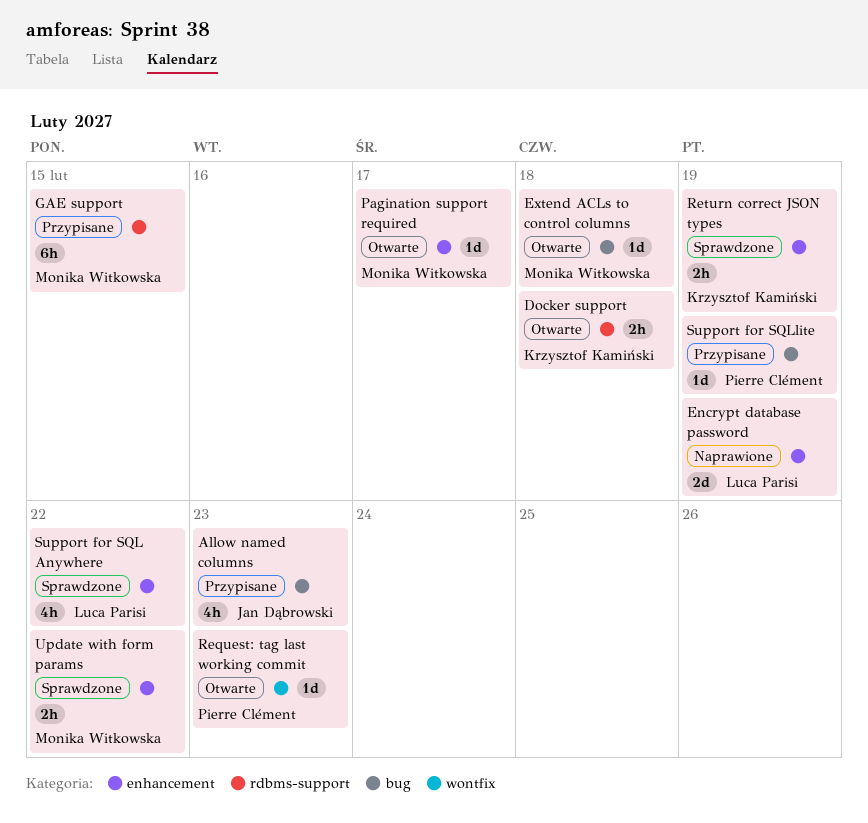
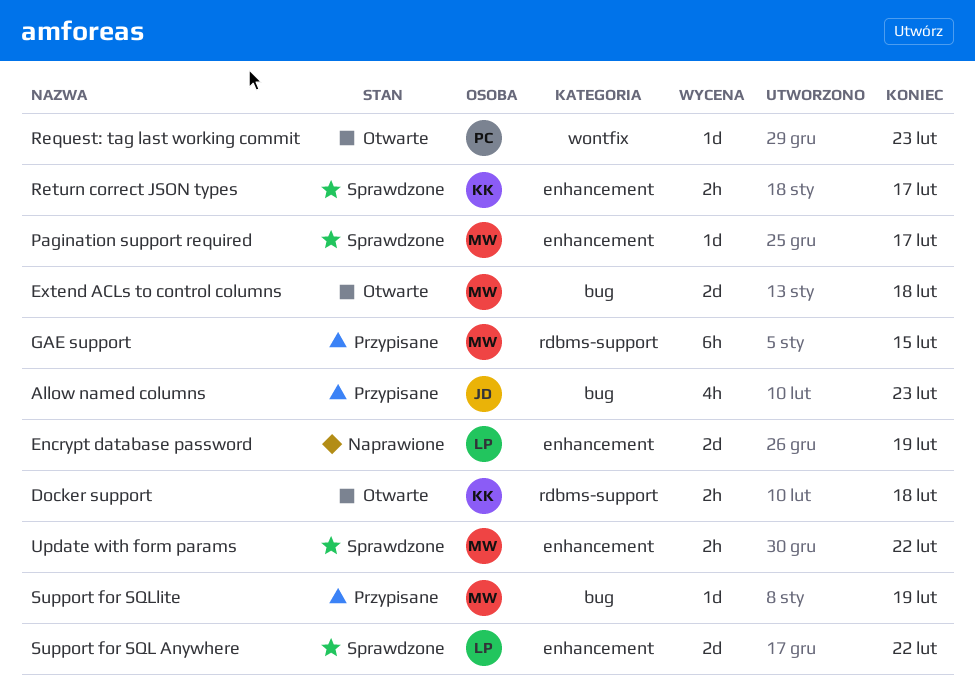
Extend ACLs to control columns, estimate: 1d -> 2d
Pagination support required, status: Otwarte -> Sprawdzone
Return correct JSON types, due: Feb 19 -> Feb 17
Support for SQL Anywhere, estimate: 4h -> 2d
Support for SQLlite, owner: Pierre Clément -> Monika Witkowska

